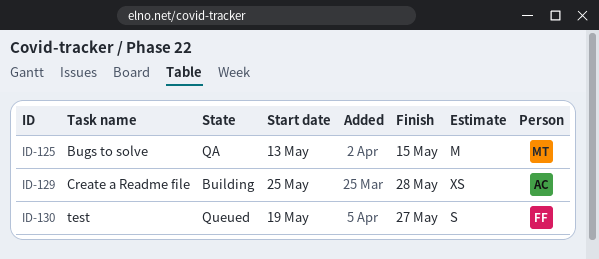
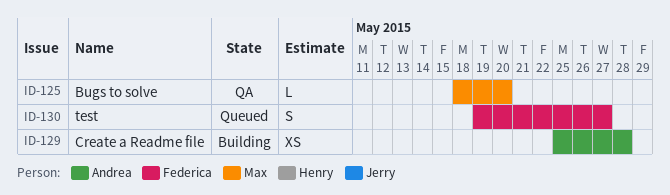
ID-125, estimate: M -> L
ID-125, start: May 13 -> May 18
ID-125, due: May 15 -> May 20

